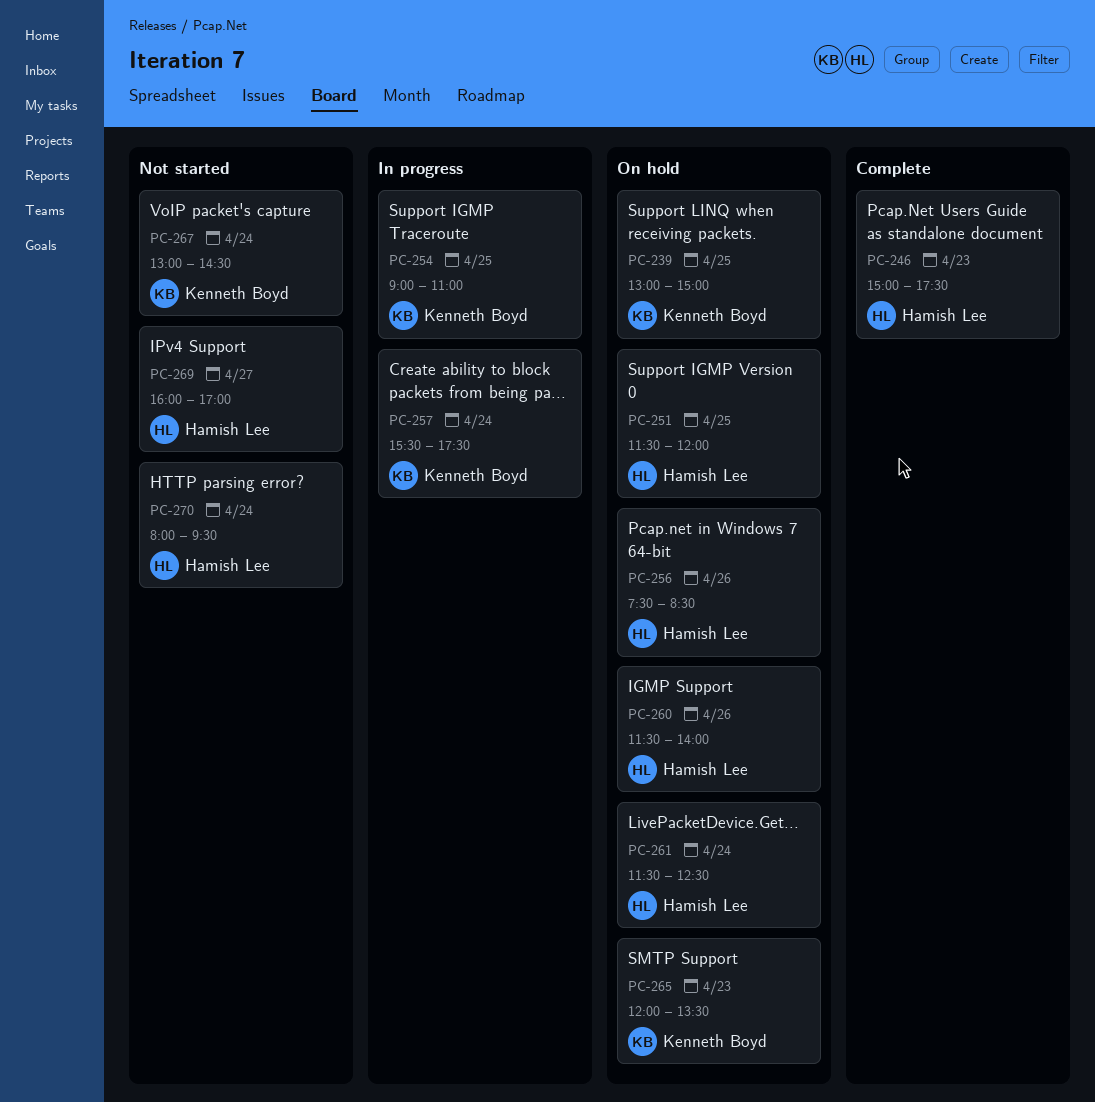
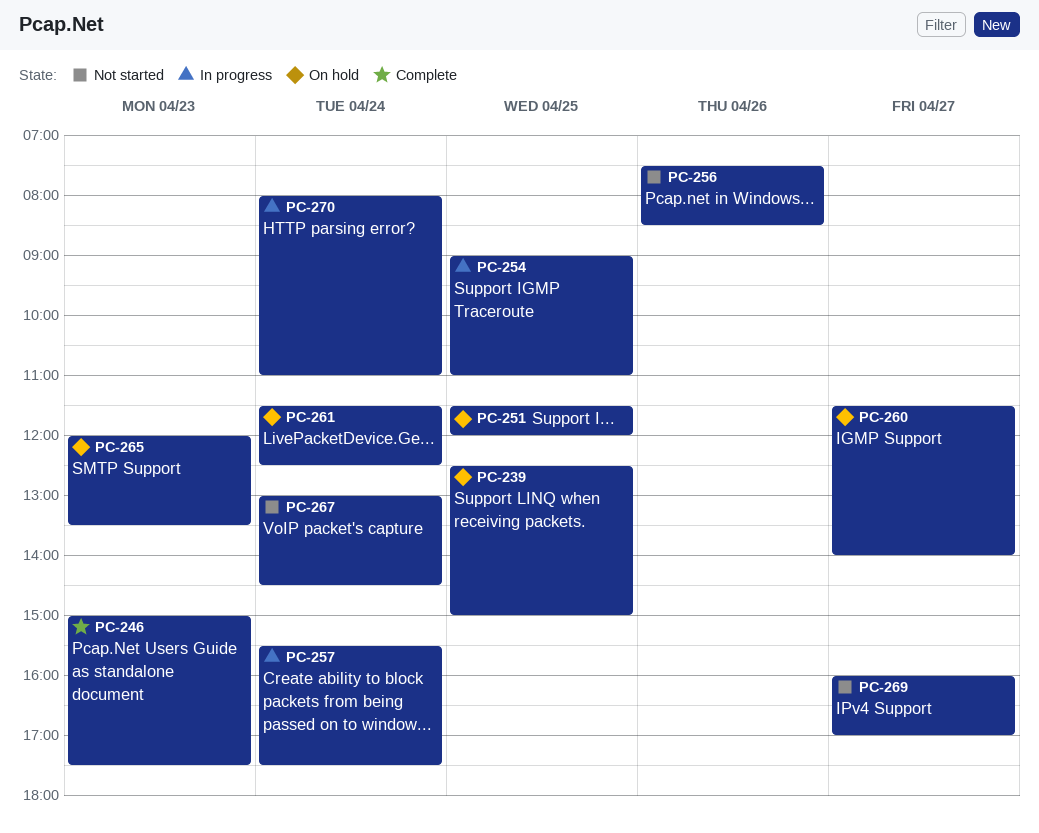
PC-239, begins: 13:00 -> 12:30
PC-256, status: On hold -> Not started
PC-260, day: Apr 26 -> Apr 27
PC-270, status: Not started -> In progress
PC-270, ends: 09:30 -> 11:00

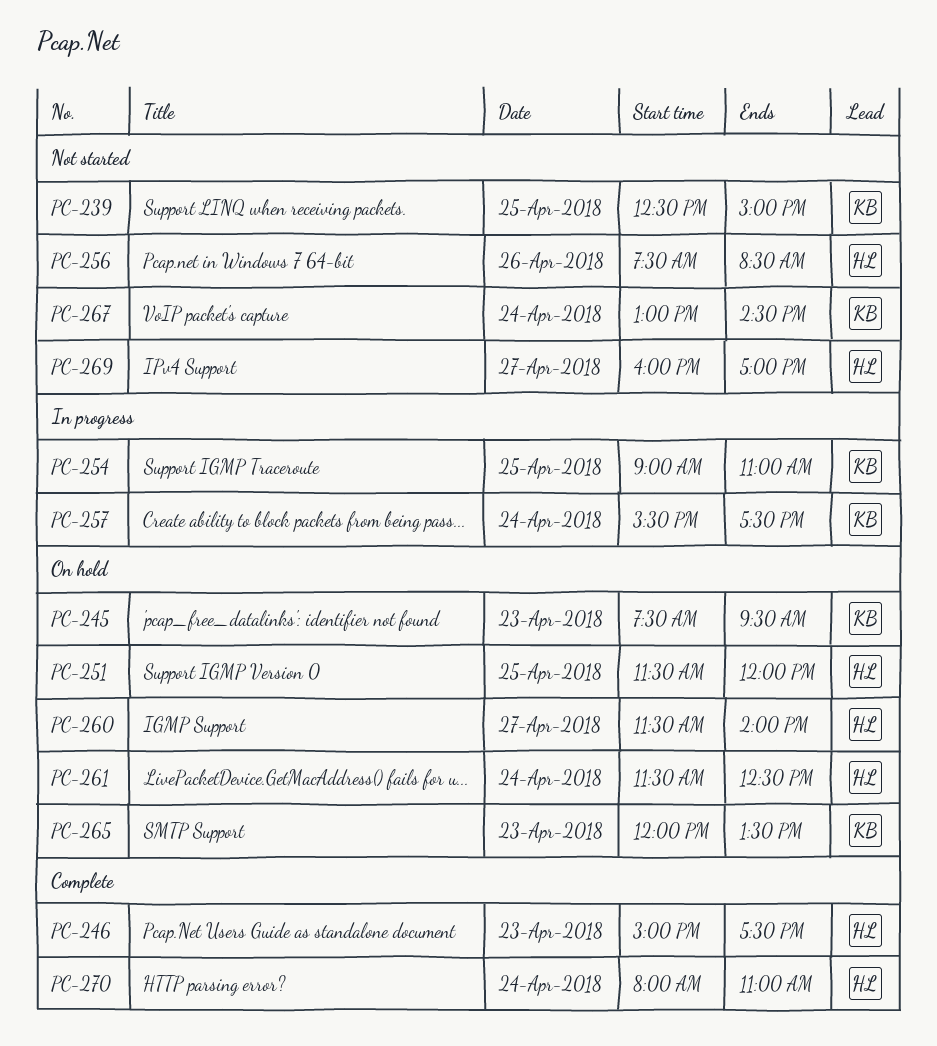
PC-239, status: On hold -> Not started
PC-245: none -> present
PC-270, status: In progress -> Complete

